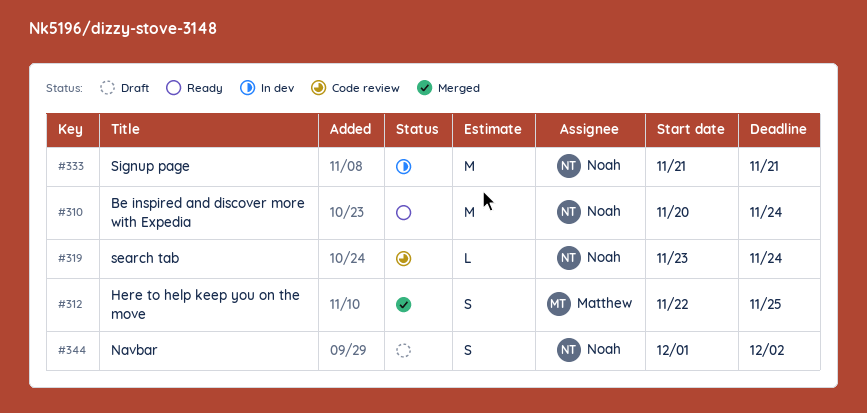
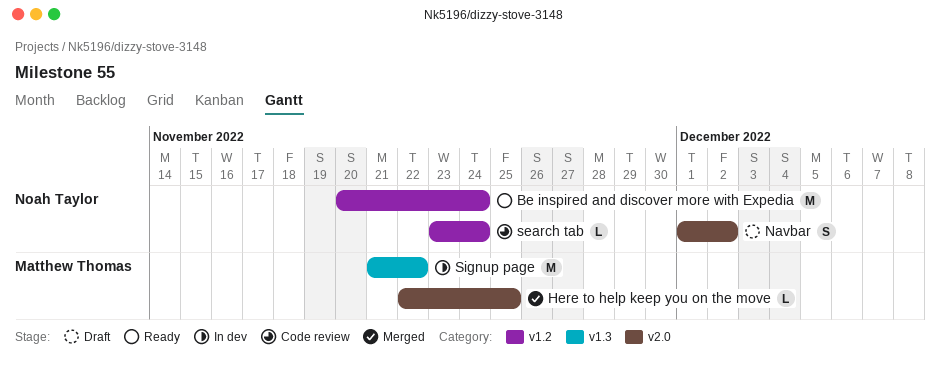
Here to help keep you on the move, estimate: S -> L
Signup page, owner: Noah Taylor -> Matthew Thomas
Signup page, due: Nov 21 -> Nov 22

